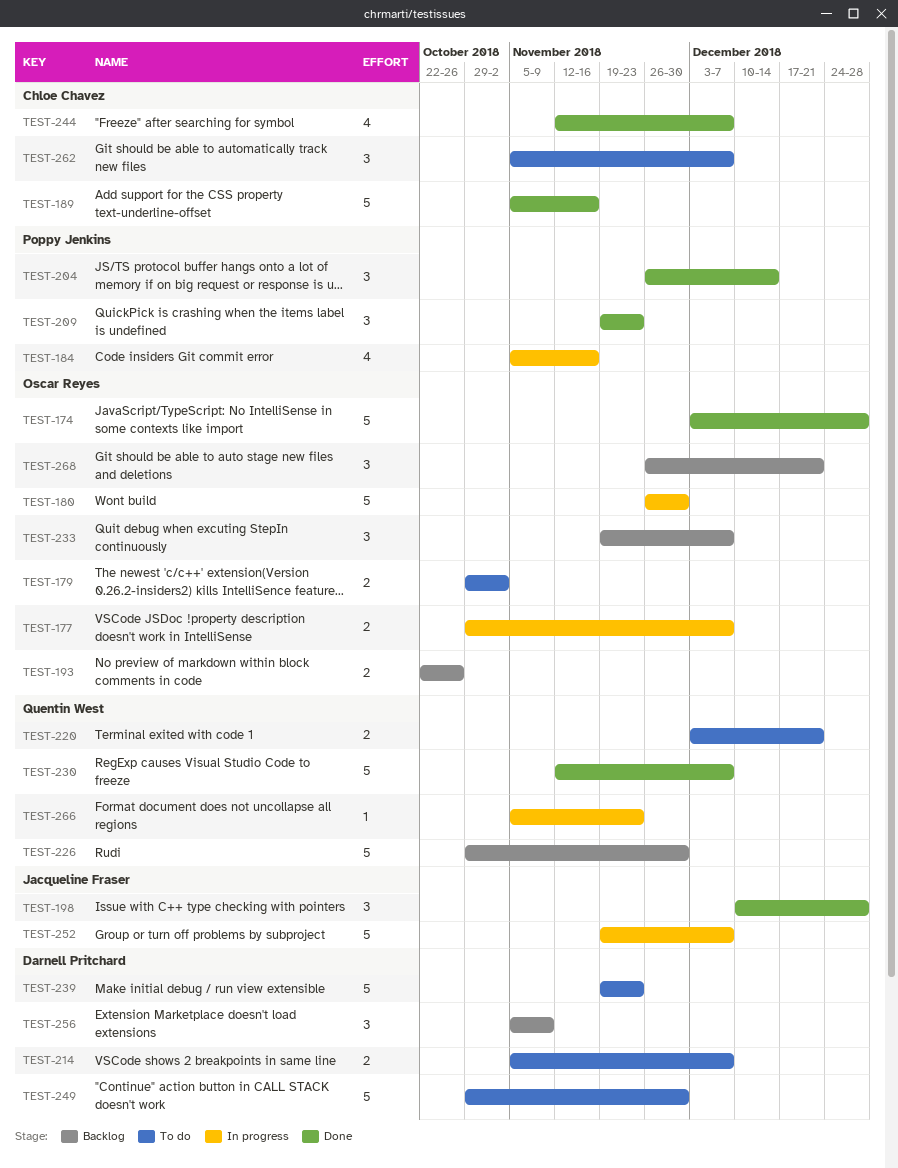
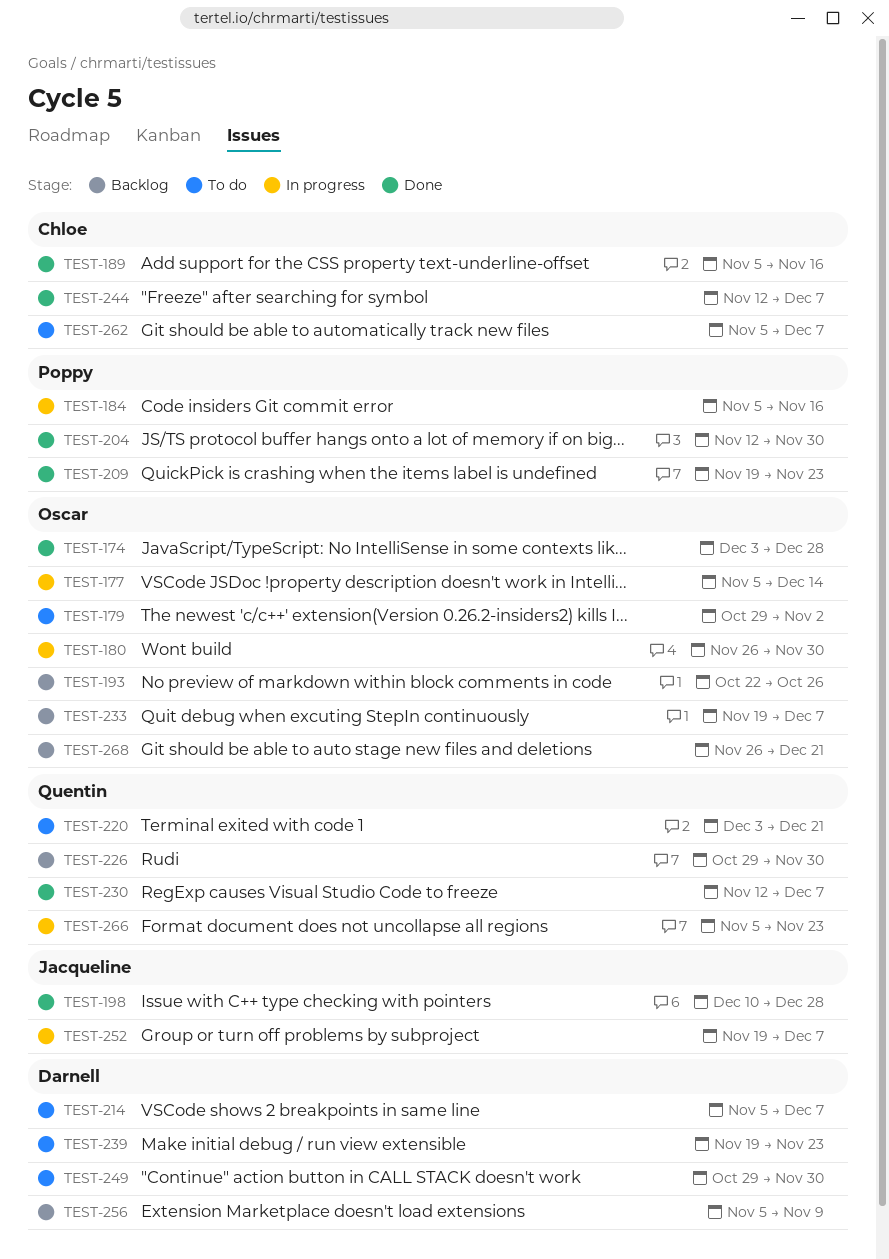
TEST-177, start: Oct 29 -> Nov 5
TEST-177, due: Dec 7 -> Dec 14
TEST-204, start: Nov 26 -> Nov 12
TEST-204, due: Dec 14 -> Nov 30

